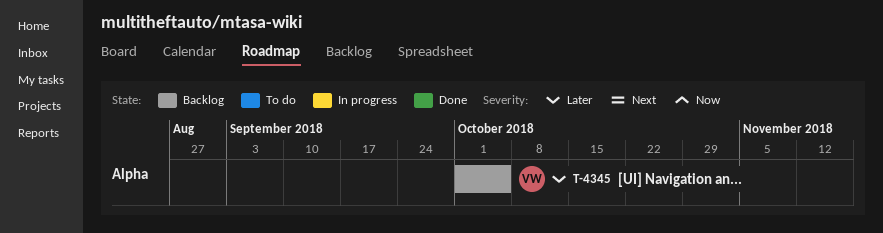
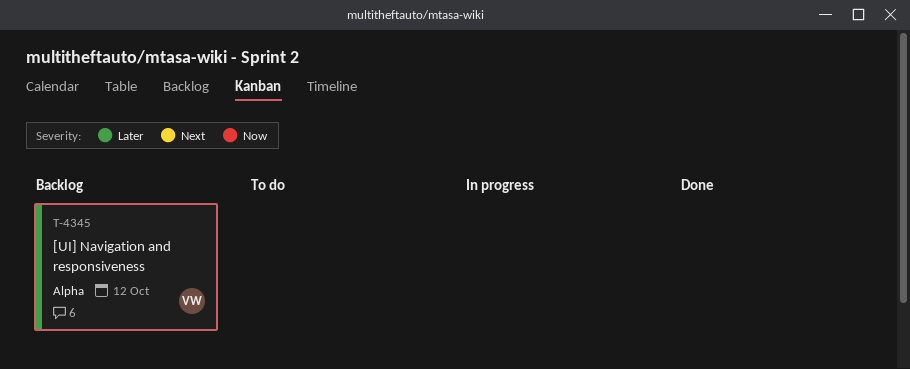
T-4345, due: Oct 5 -> Oct 12

